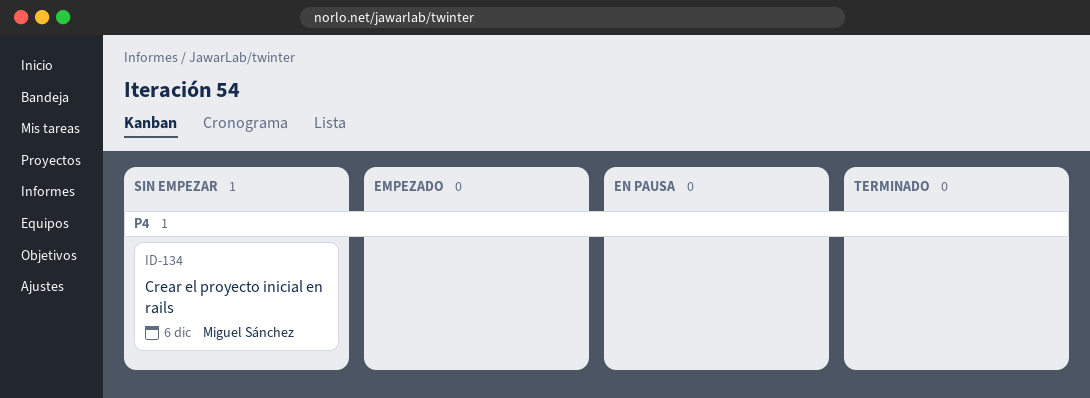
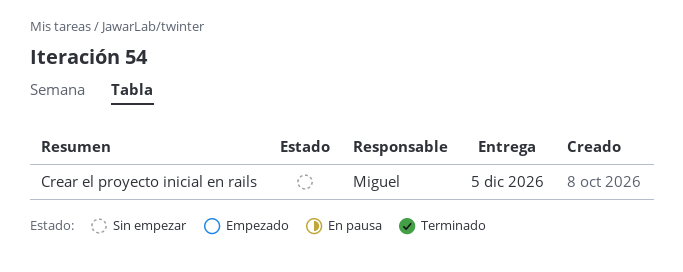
Crear el proyecto inicial en rails, due: Dec 6 -> Dec 5

